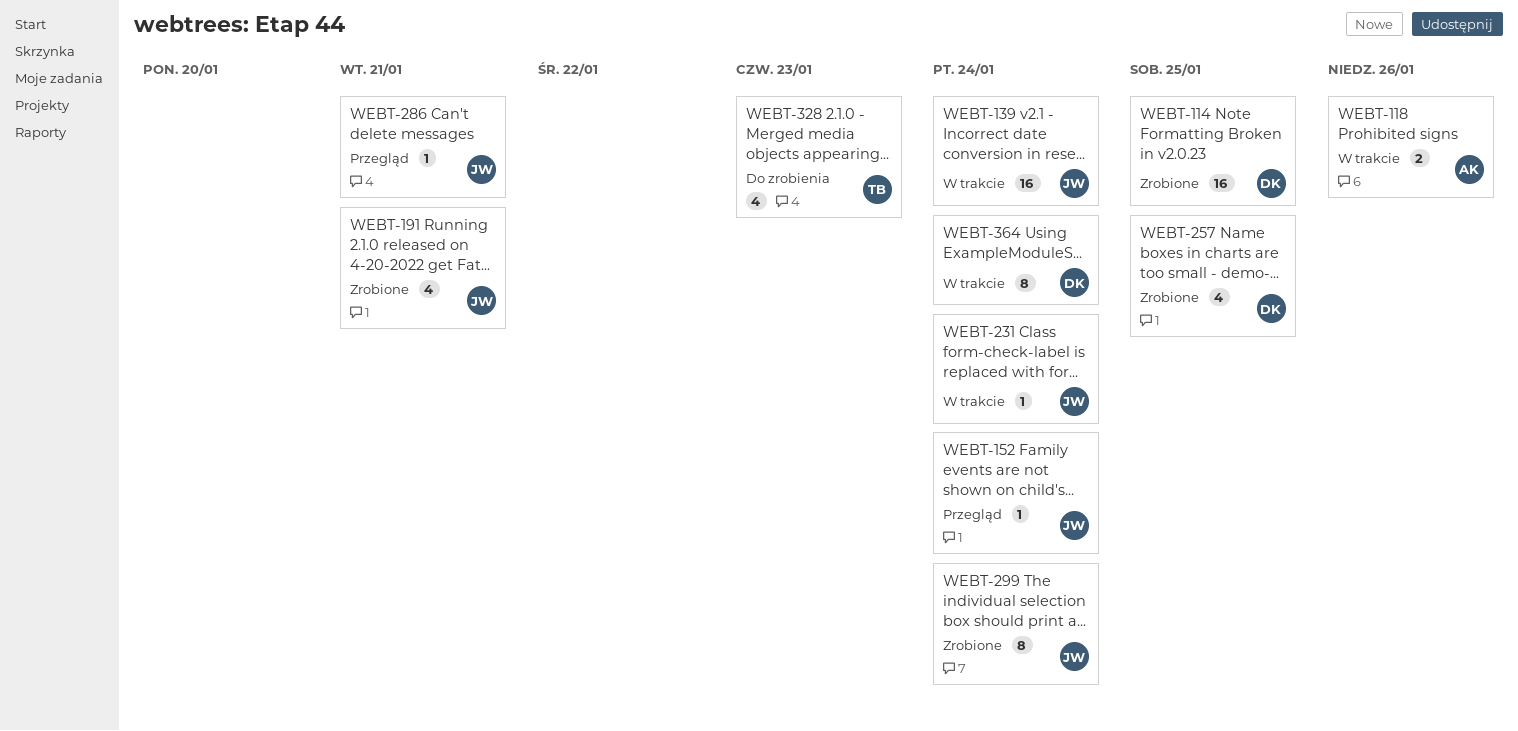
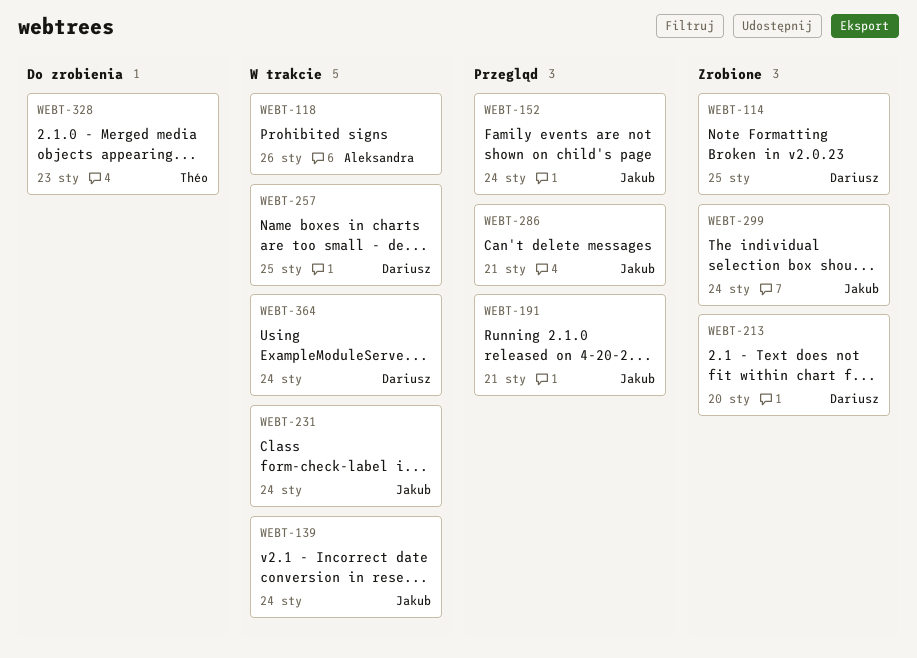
WEBT-191, status: Zrobione -> Przegląd
WEBT-213: none -> present
WEBT-257, status: Zrobione -> W trakcie

